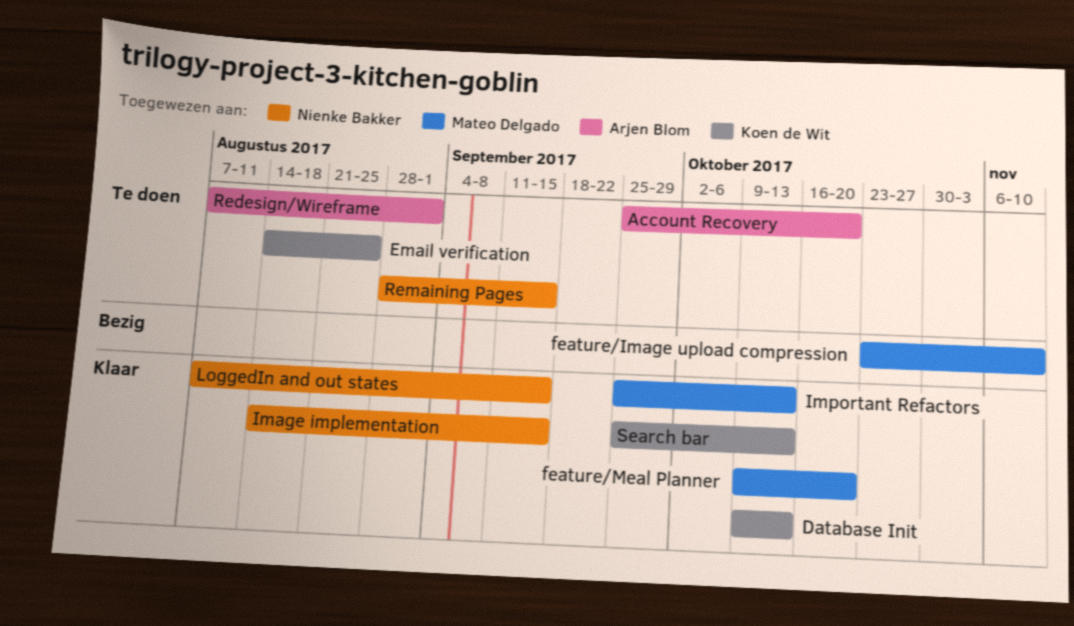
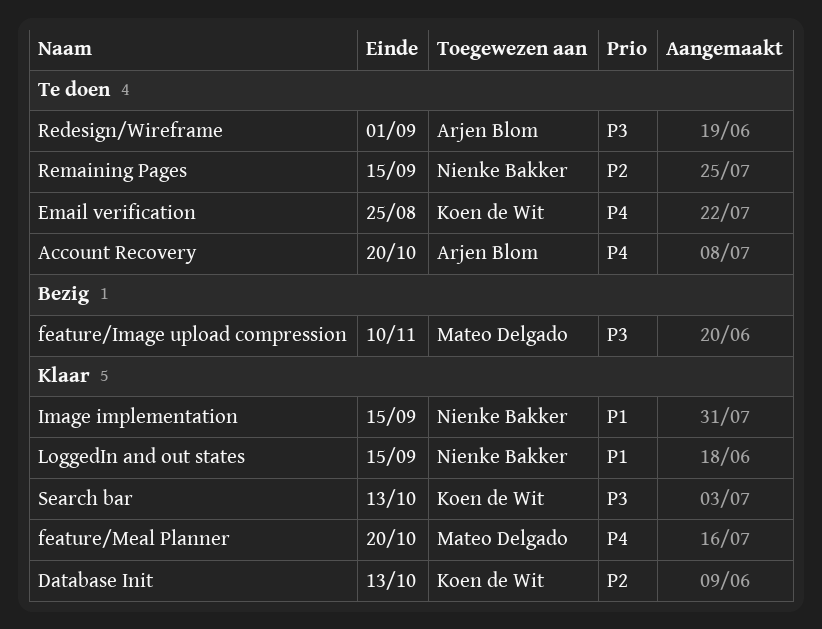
Important Refactors: present -> none

